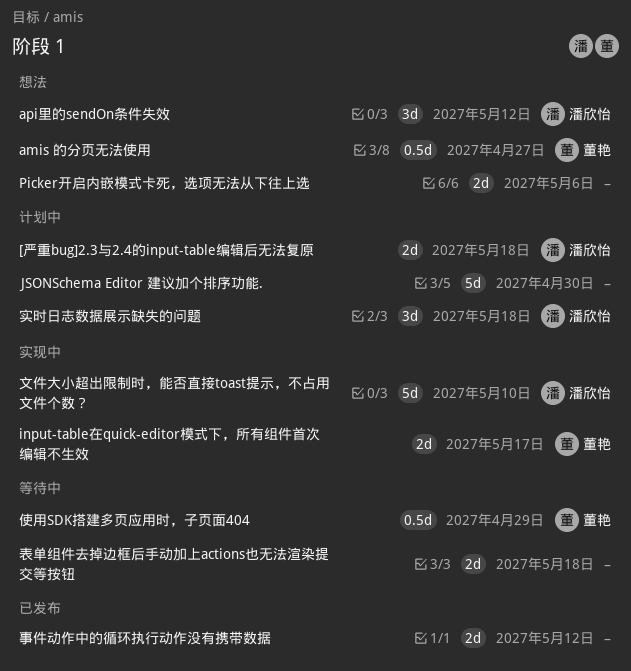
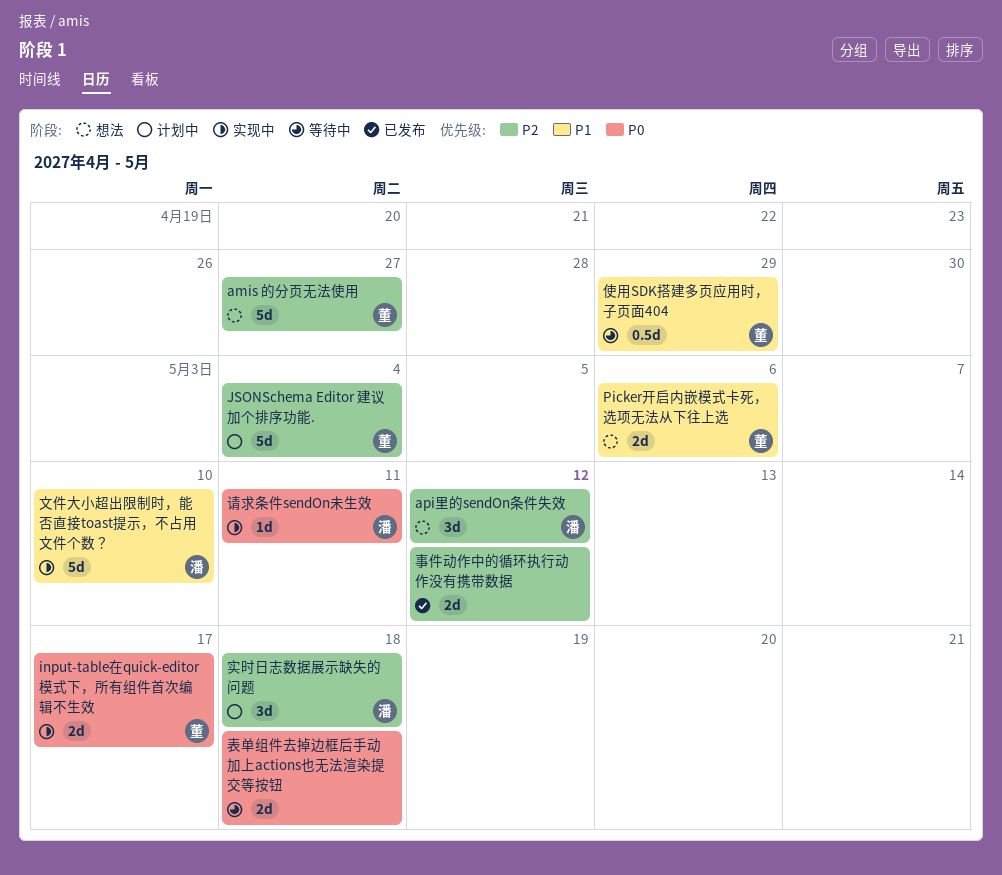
[严重bug]2.3与2.4的input-table编辑后无法复原: present -> none
amis 的分页无法使用, estimate: 0.5d -> 5d
JSONSchema Editor 建议加个排序功能., owner: none -> 董艳
JSONSchema Editor 建议加个排序功能., due: Apr 30 -> May 4
Picker开启内嵌模式卡死，选项无法从下往上选, owner: none -> 董艳
请求条件sendOn未生效: none -> present

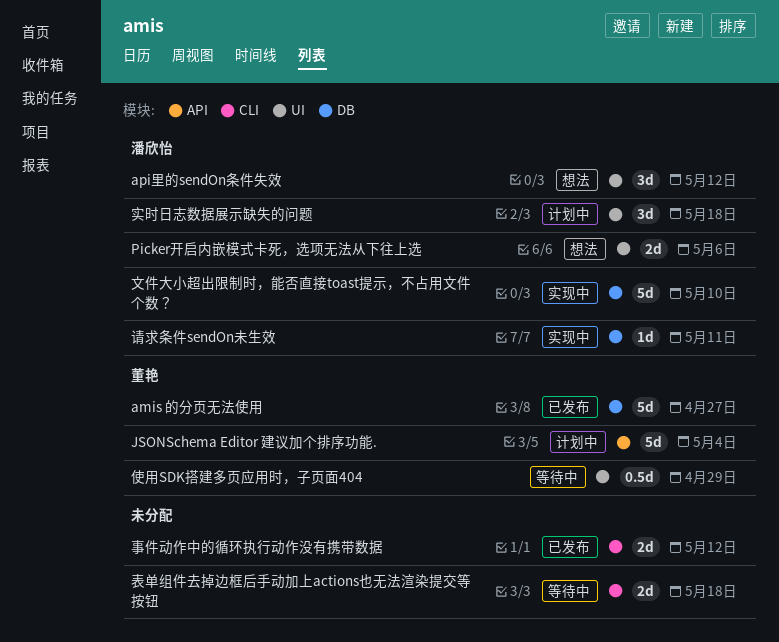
amis 的分页无法使用, status: 想法 -> 已发布
input-table在quick-editor模式下，所有组件首次编辑不生效: present -> none
Picker开启内嵌模式卡死，选项无法从下往上选, owner: 董艳 -> 潘欣怡

